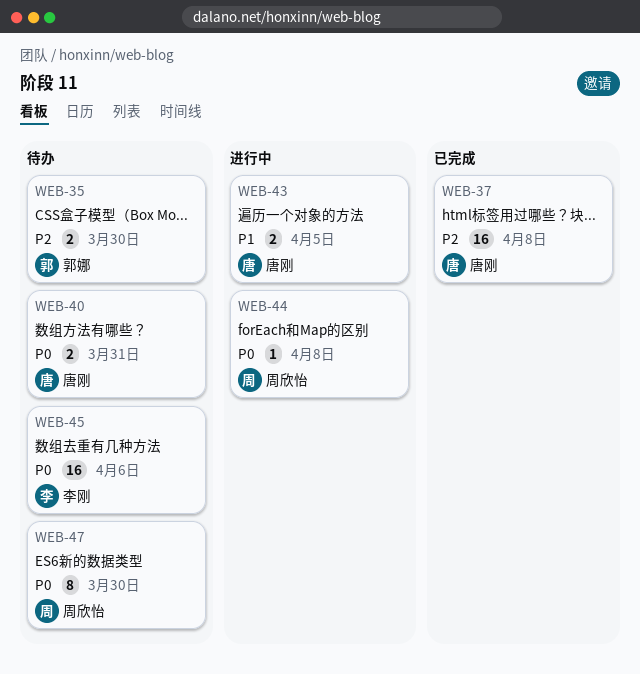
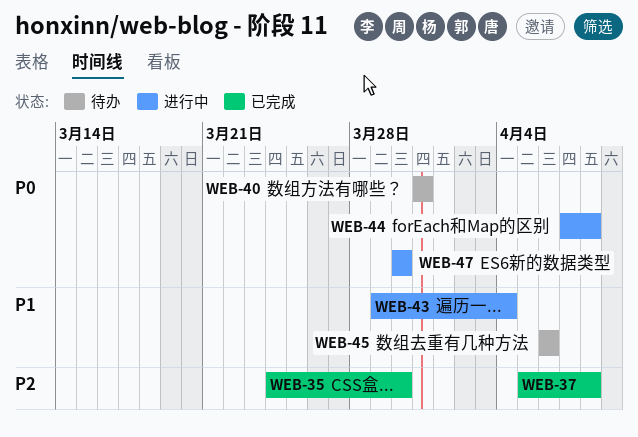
WEB-35, status: 待办 -> 已完成
WEB-43, due: Apr 5 -> Apr 4
WEB-45, priority: P0 -> P1
WEB-47, status: 待办 -> 进行中

